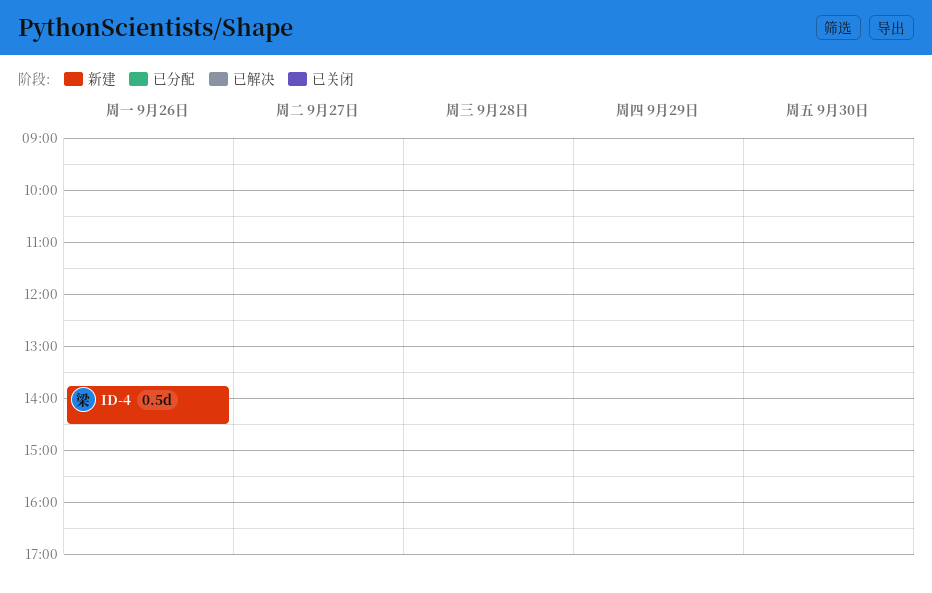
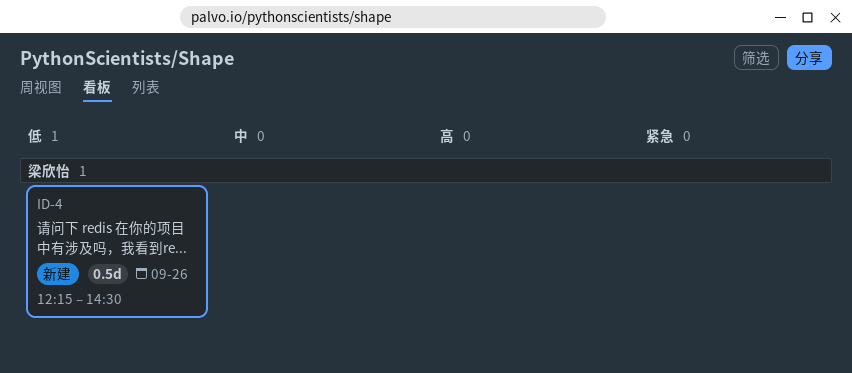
ID-4, begins: 13:45 -> 12:15

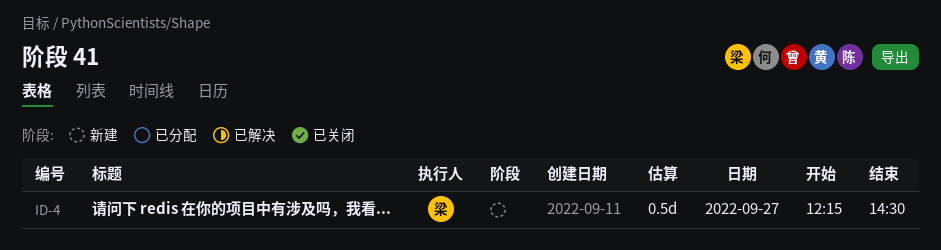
ID-4, day: Sep 26 -> Sep 27

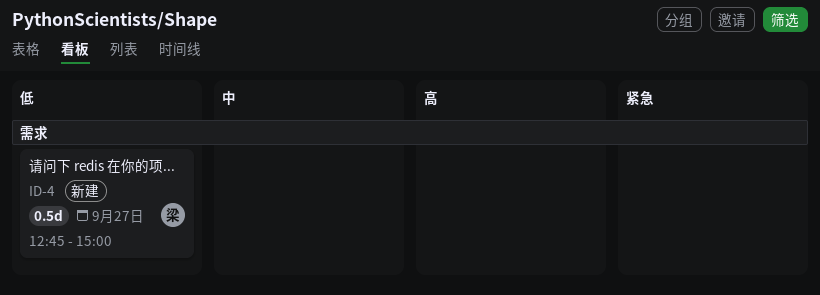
ID-4, begins: 12:15 -> 12:45
ID-4, ends: 14:30 -> 15:00

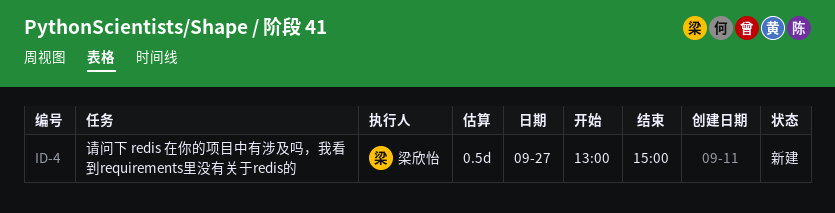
ID-4, begins: 12:45 -> 13:00

